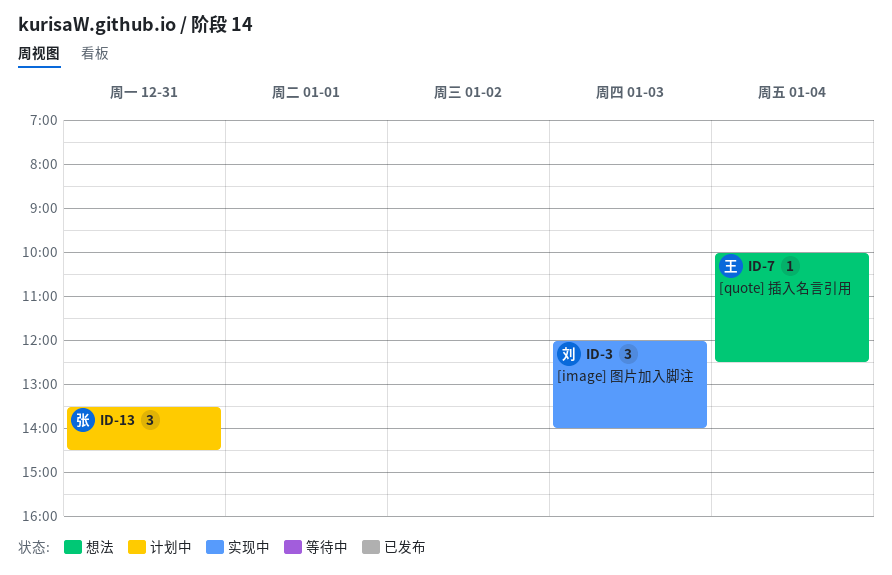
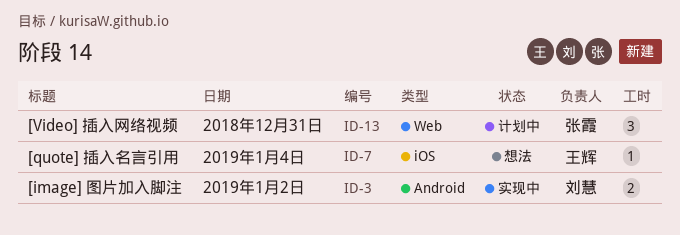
ID-3, estimate: 3 -> 2
ID-3, day: Jan 3 -> Jan 2

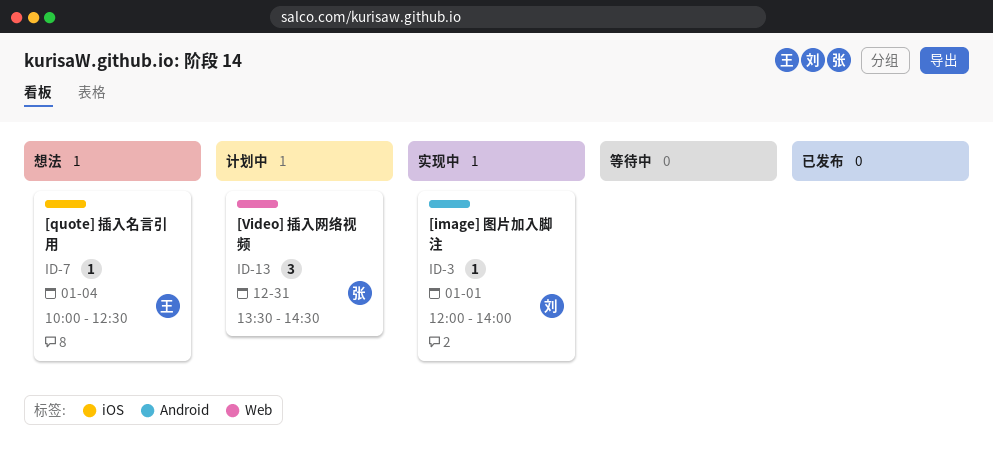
ID-3, estimate: 2 -> 1
ID-3, day: Jan 2 -> Jan 1

